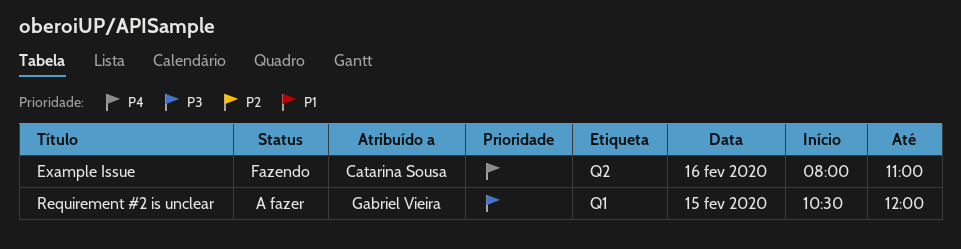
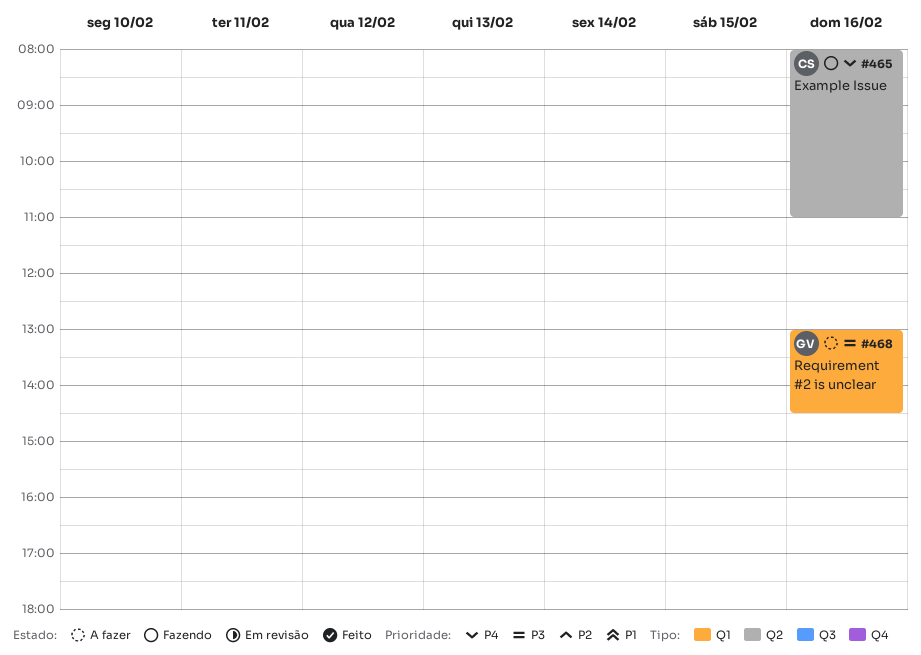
Requirement #2 is unclear, day: Feb 15 -> Feb 16
Requirement #2 is unclear, begins: 10:30 -> 13:00
Requirement #2 is unclear, ends: 12:00 -> 14:30

